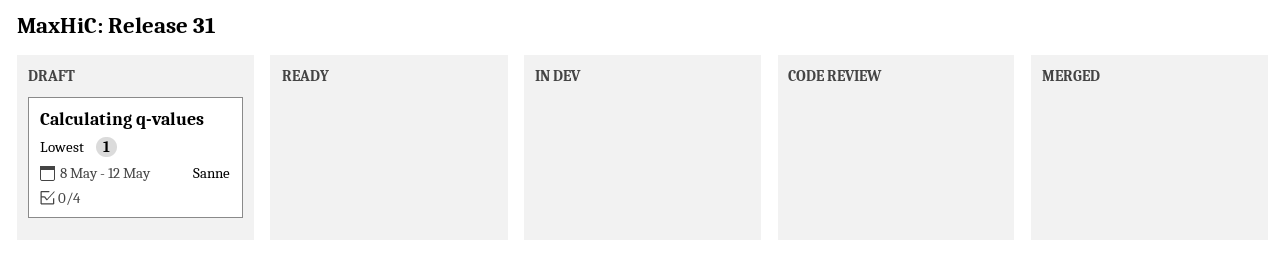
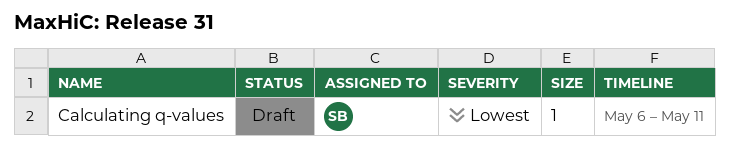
Calculating q-values, start: May 8 -> May 6
Calculating q-values, due: May 12 -> May 11

